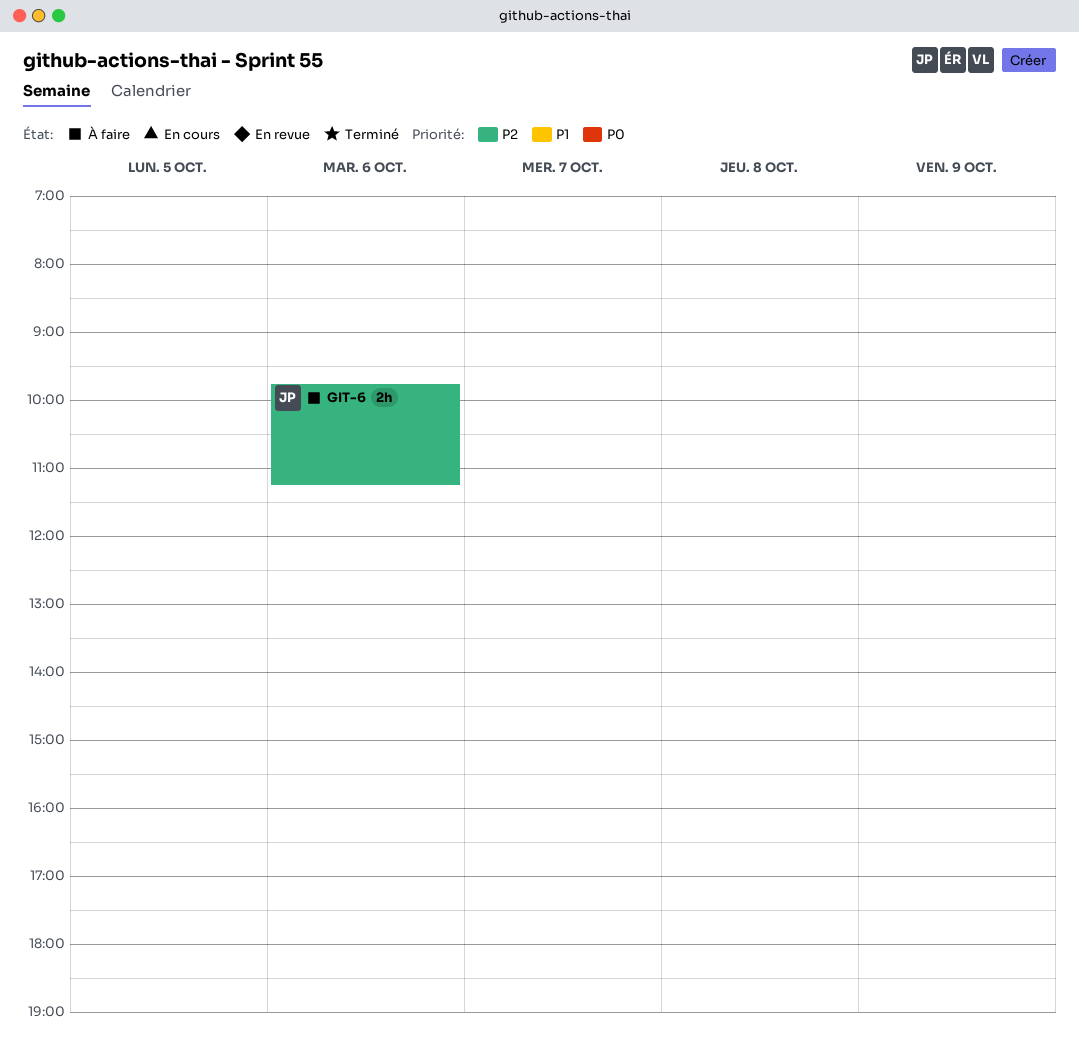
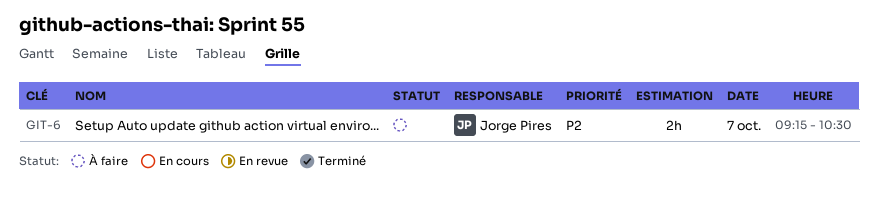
GIT-6, day: Oct 6 -> Oct 7
GIT-6, begins: 09:45 -> 09:15
GIT-6, ends: 11:15 -> 10:30

